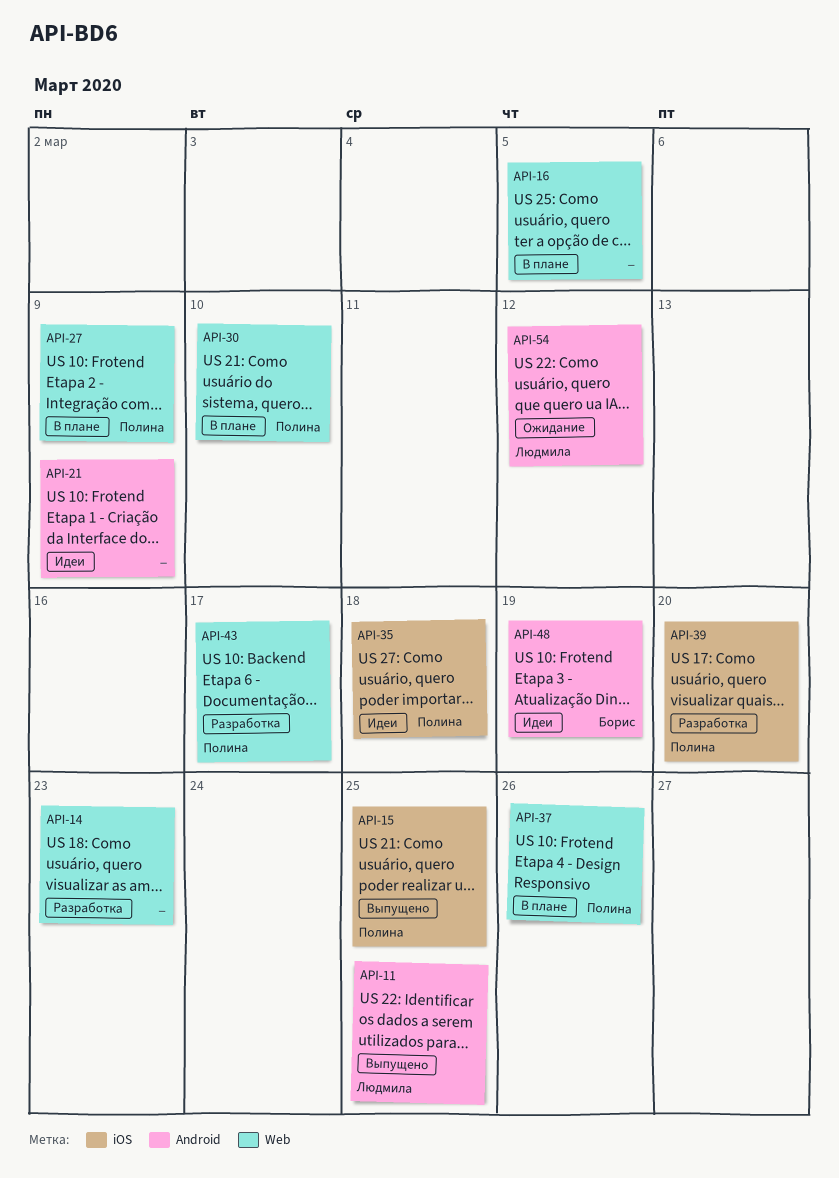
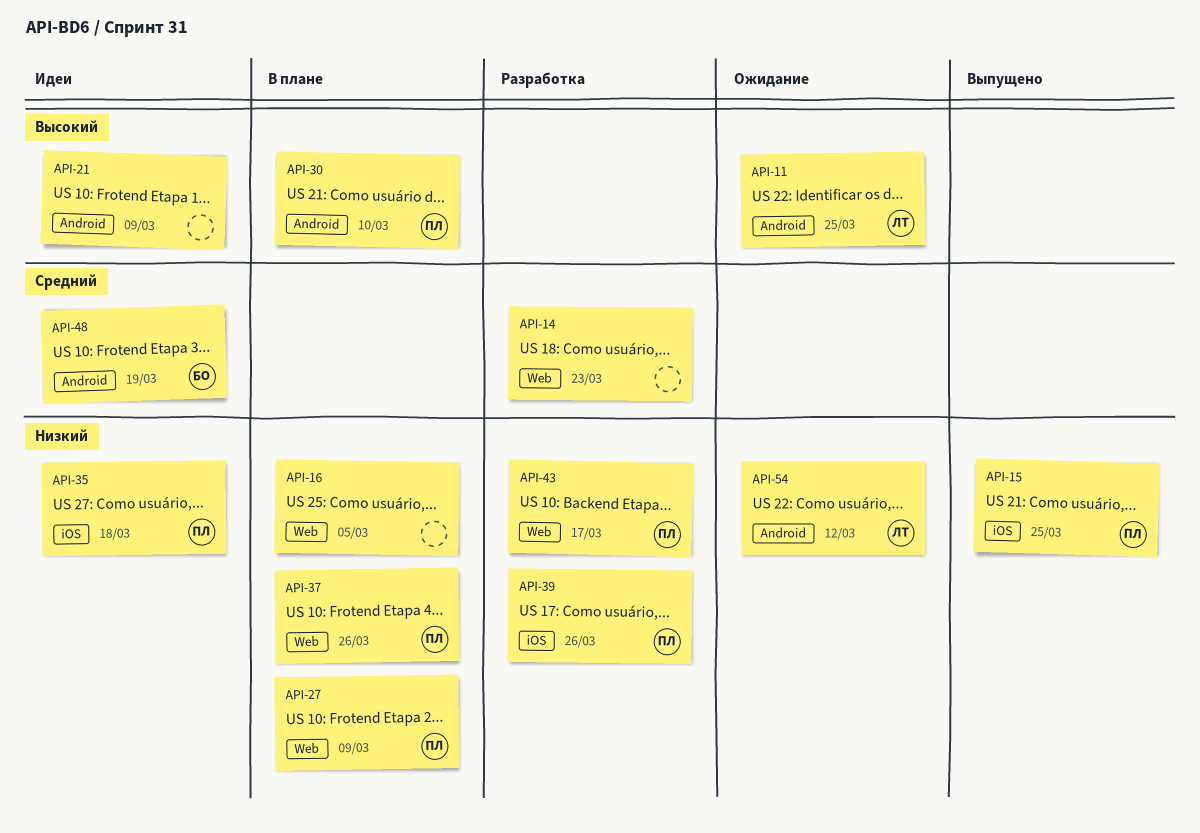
API-11, status: Выпущено -> Ожидание
API-30, label: Web -> Android
API-39, due: Mar 20 -> Mar 26

